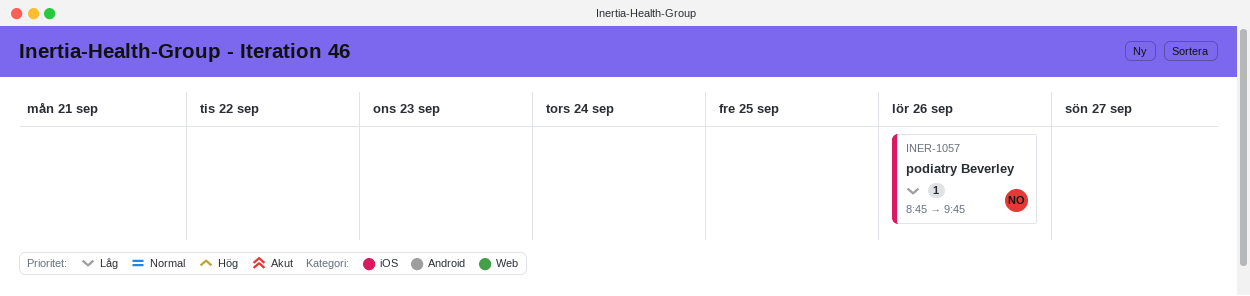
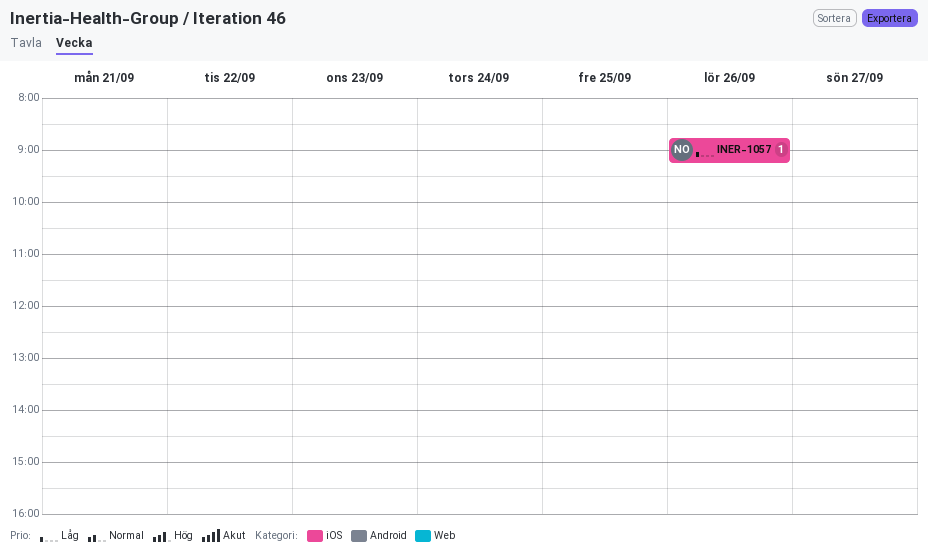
INER-1057, ends: 09:45 -> 09:15

